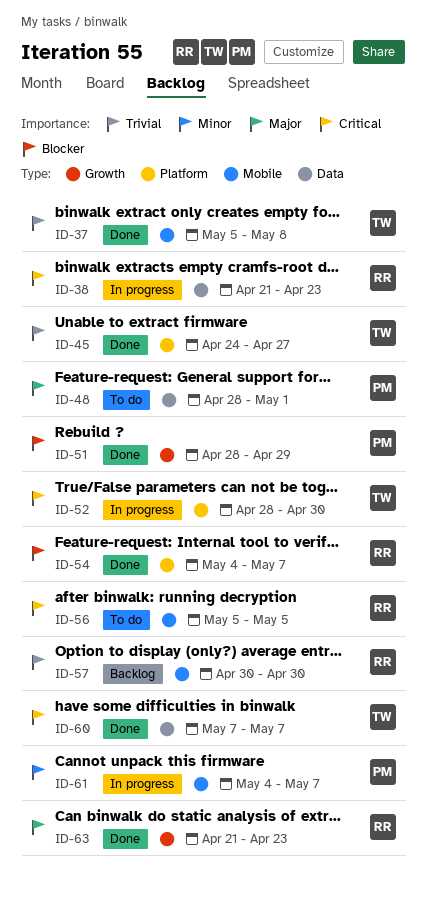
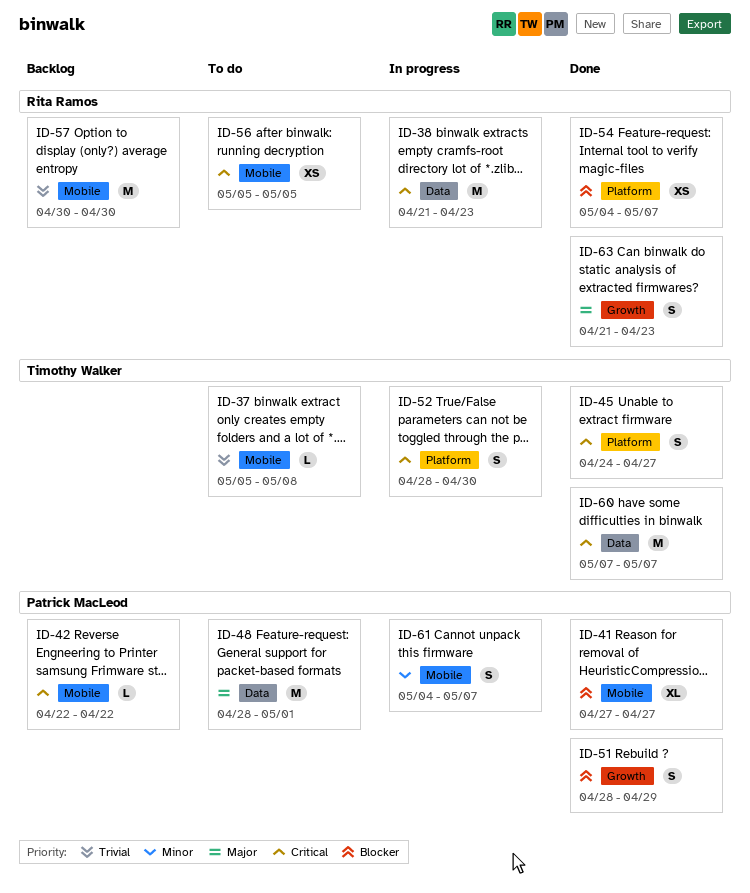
ID-37, status: Done -> To do
ID-41: none -> present
ID-42: none -> present
ID-45, priority: Trivial -> Critical

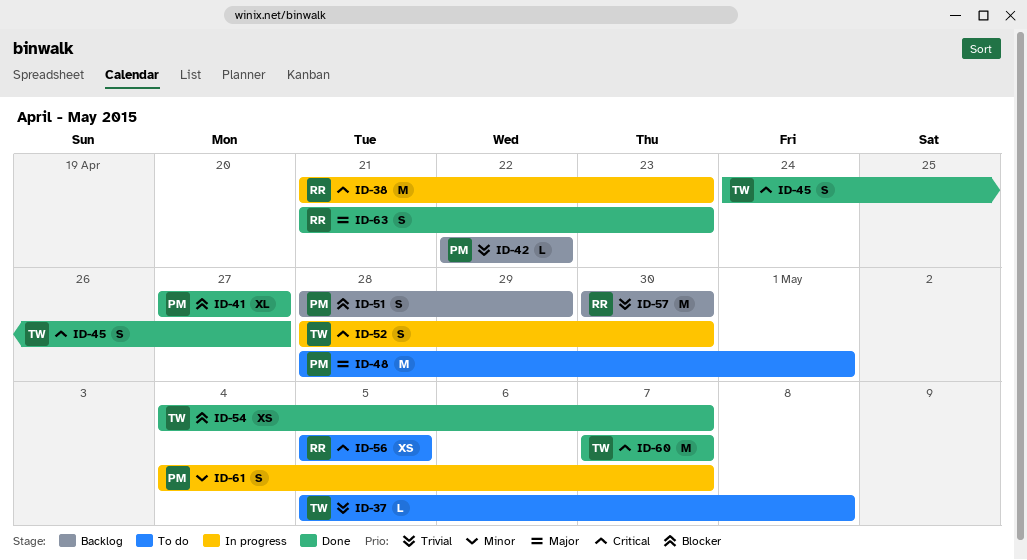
ID-42, priority: Critical -> Trivial
ID-51, status: Done -> Backlog
ID-54, owner: Rita Ramos -> Timothy Walker

